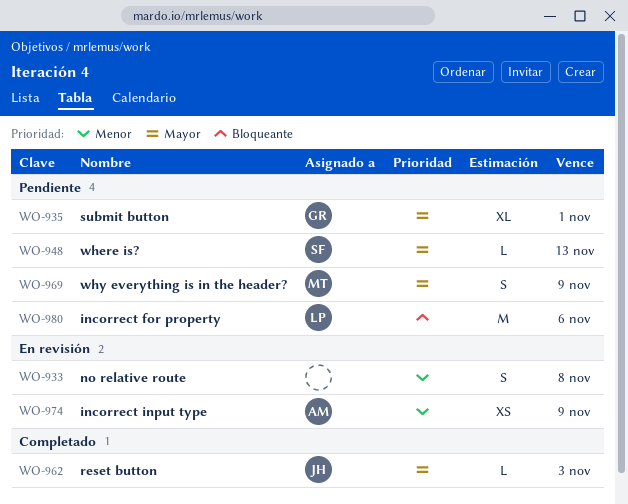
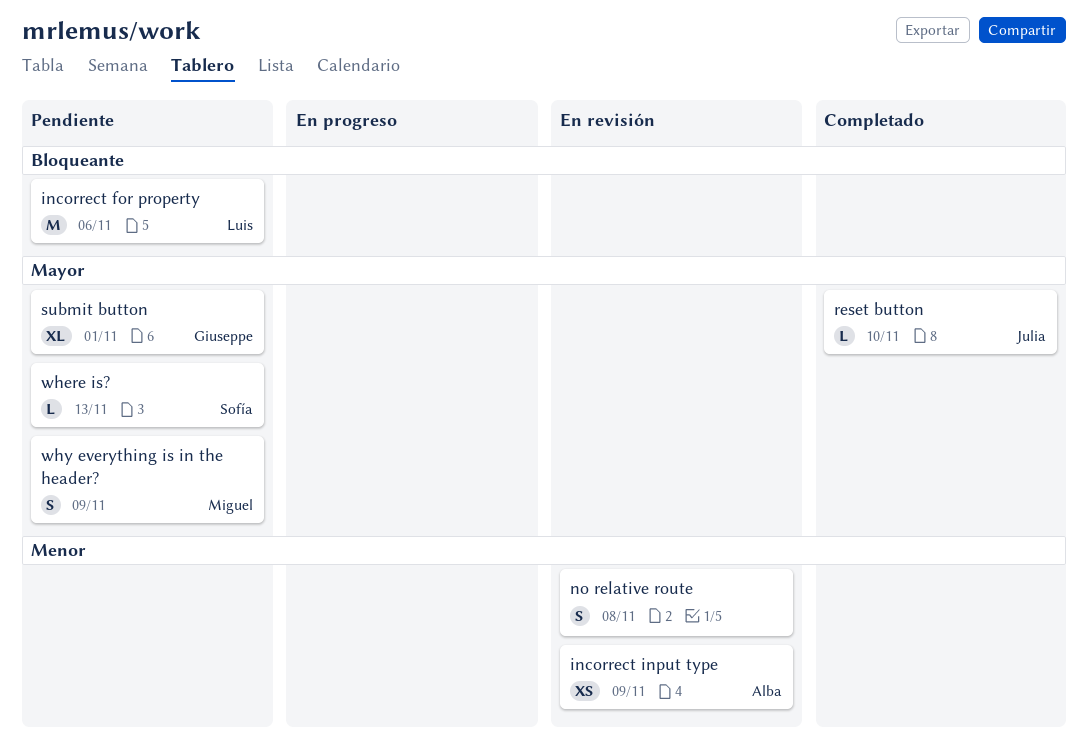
reset button, due: Nov 3 -> Nov 10

